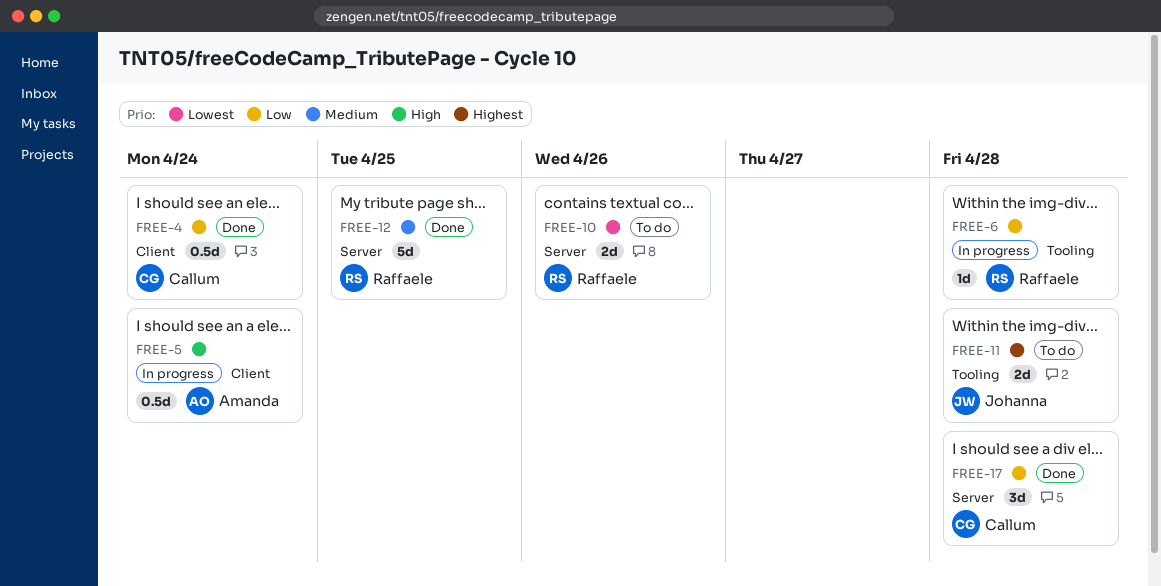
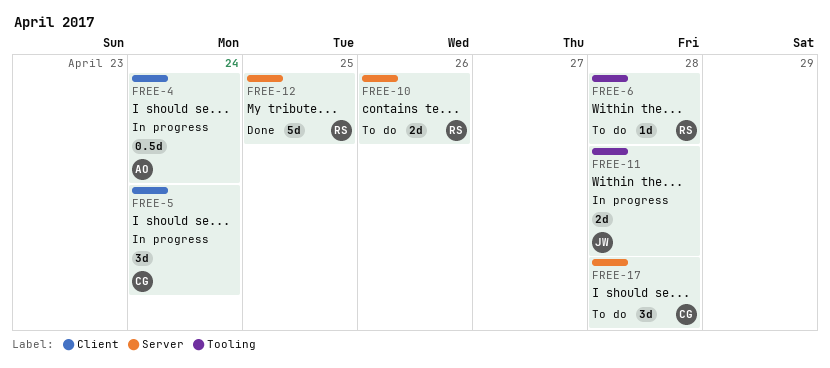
FREE-4, status: Done -> In progress
FREE-4, owner: Callum -> Amanda
FREE-5, owner: Amanda -> Callum
FREE-5, estimate: 0.5d -> 3d
FREE-6, status: In progress -> To do
FREE-11, status: To do -> In progress
FREE-17, status: Done -> To do

